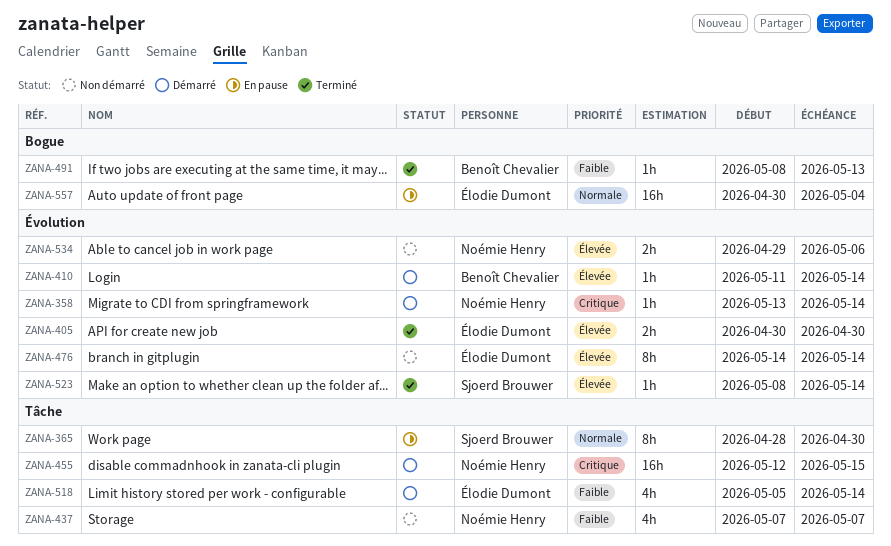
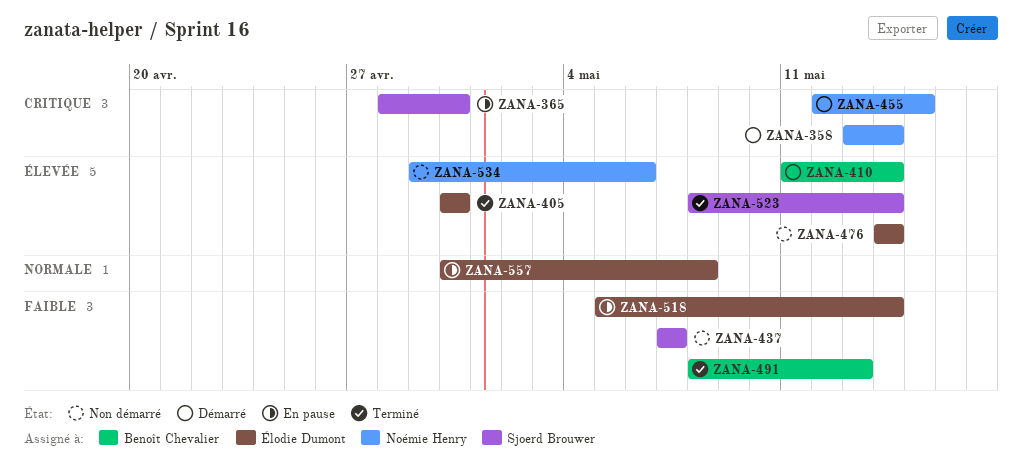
ZANA-365, priority: Normale -> Critique
ZANA-437, owner: Noémie Henry -> Sjoerd Brouwer
ZANA-518, status: Démarré -> En pause
ZANA-557, due: May 4 -> May 8

